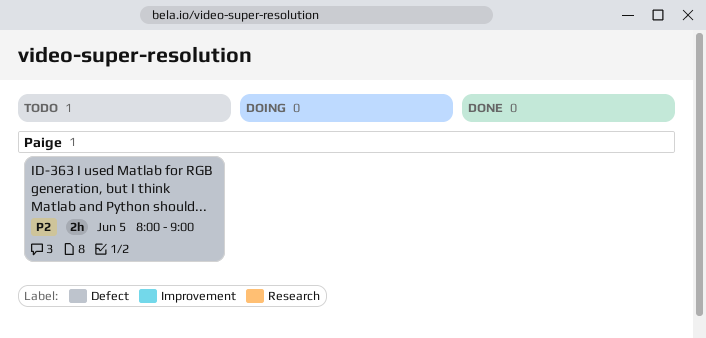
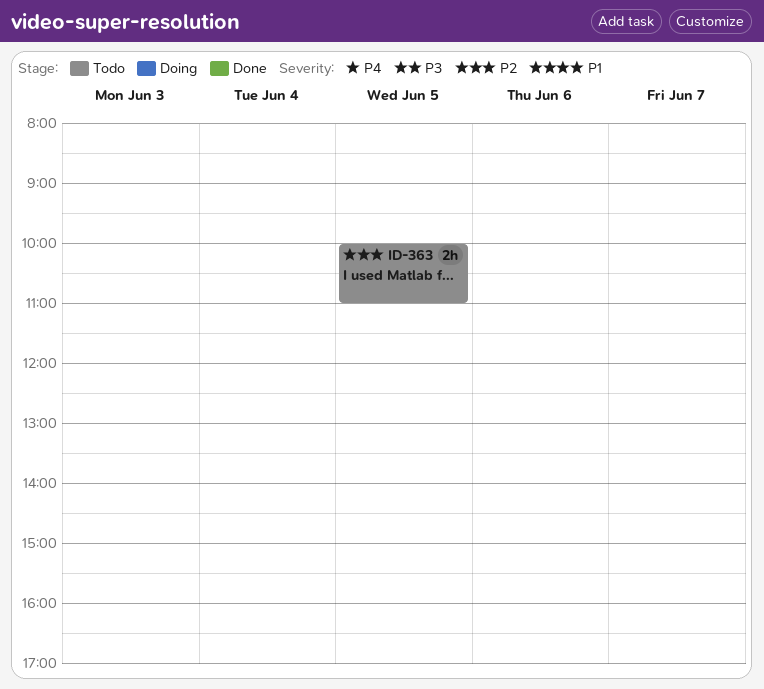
ID-363, begins: 08:00 -> 10:00
ID-363, ends: 09:00 -> 11:00

